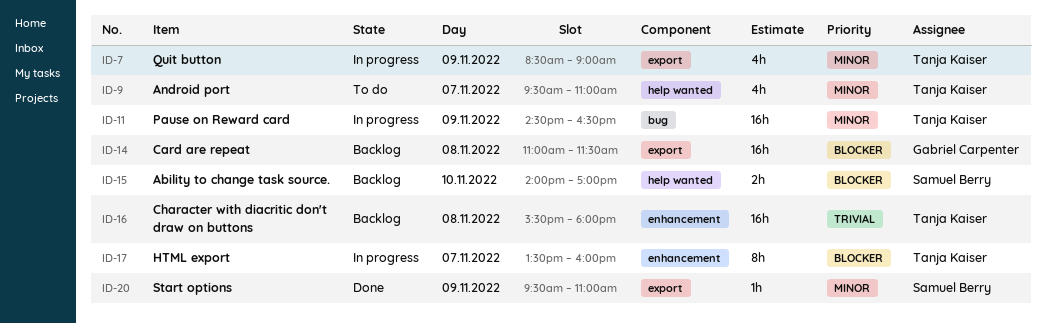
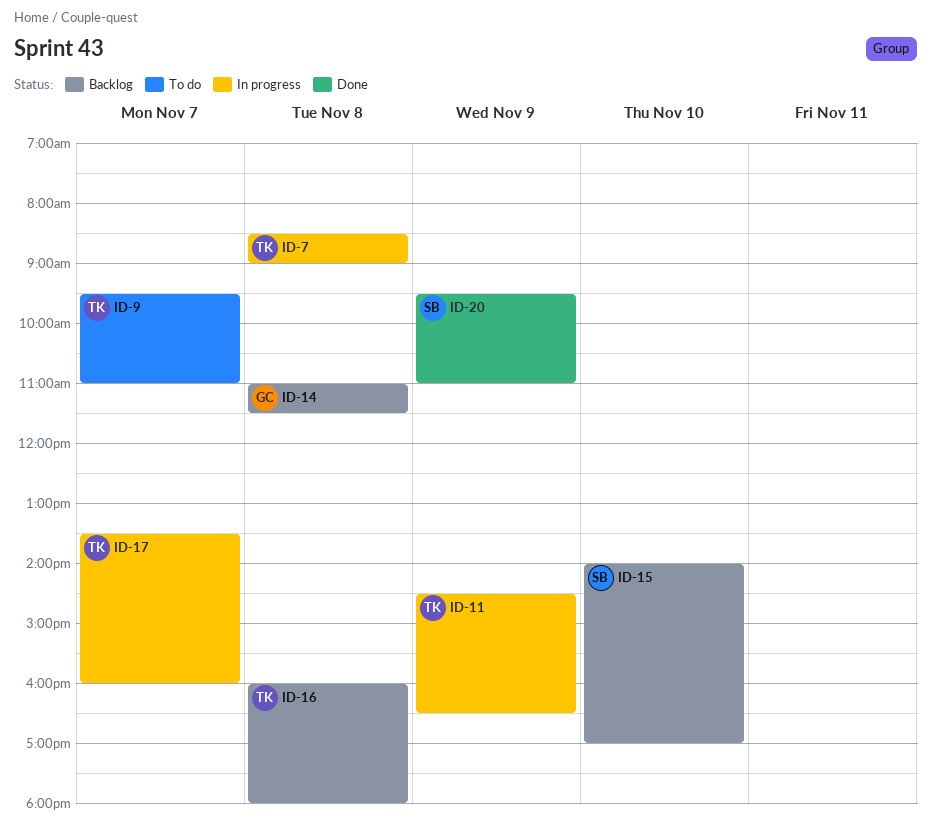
ID-7, day: Nov 9 -> Nov 8
ID-16, begins: 15:30 -> 16:00

